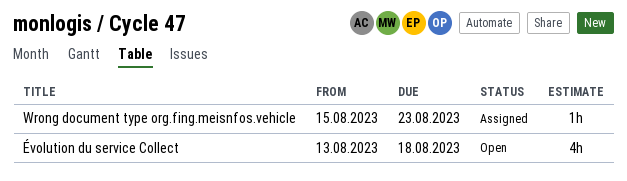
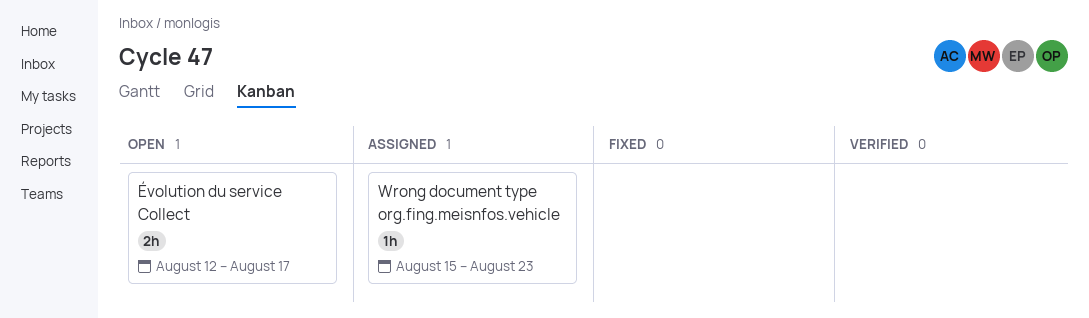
Évolution du service Collect, estimate: 4h -> 2h
Évolution du service Collect, start: Aug 13 -> Aug 12
Évolution du service Collect, due: Aug 18 -> Aug 17

